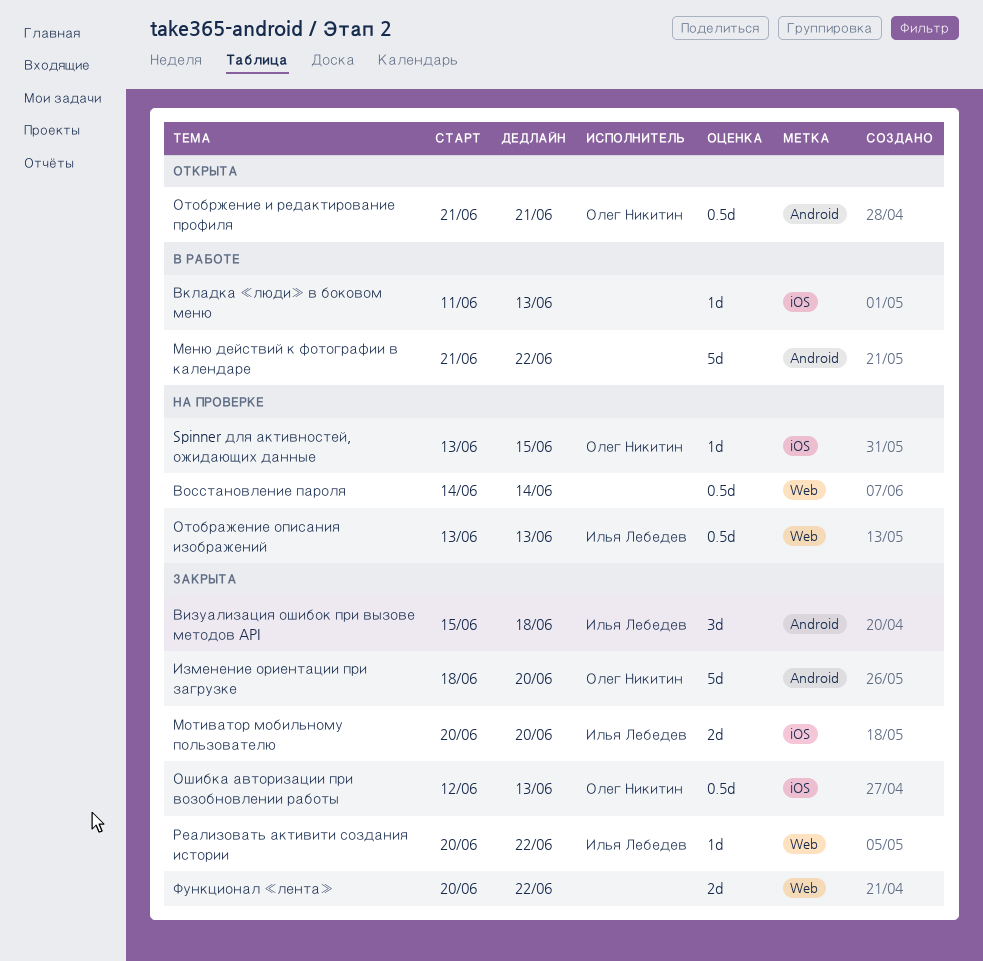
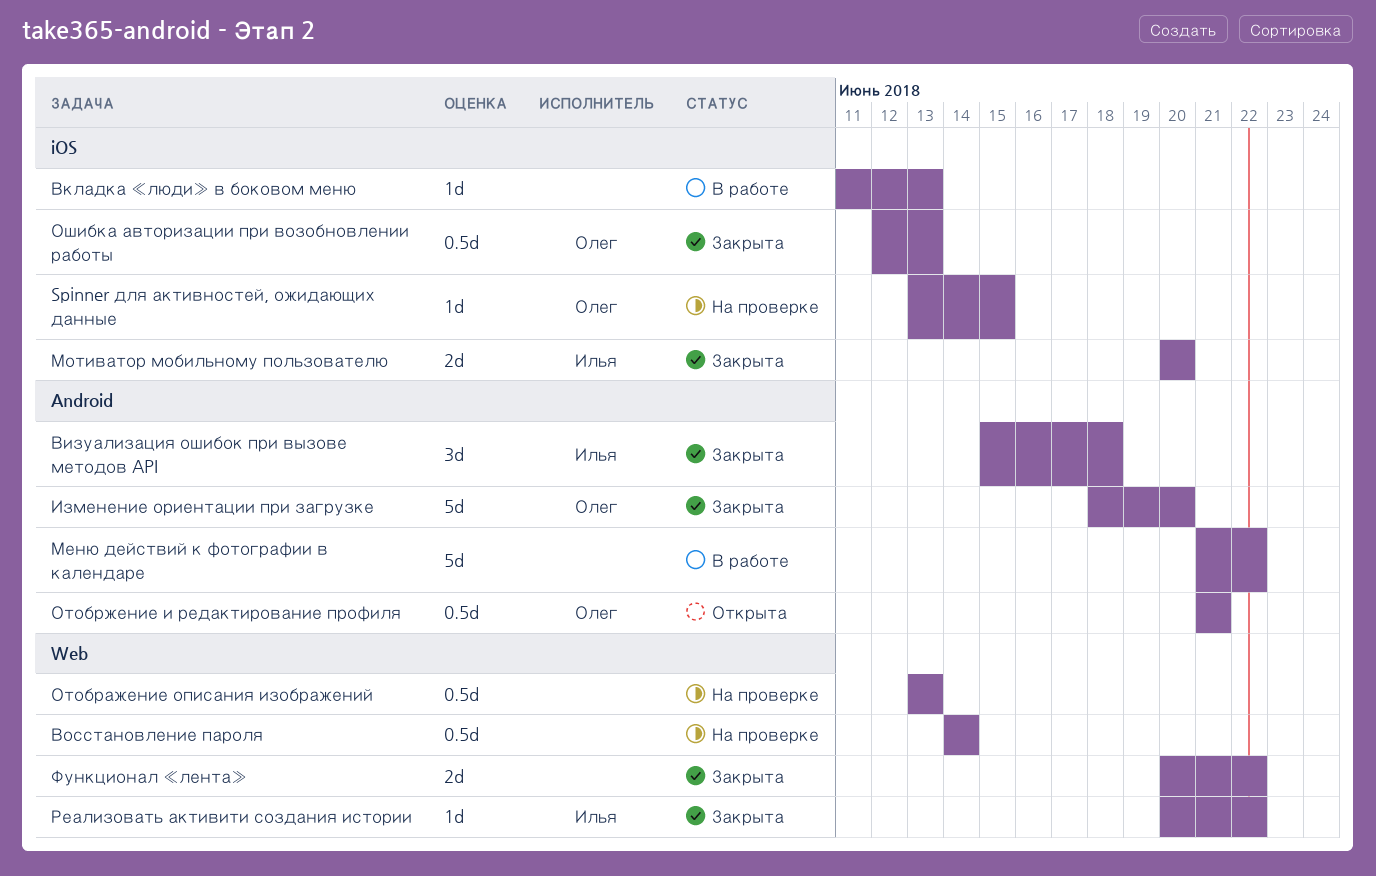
Отображение описания изображений, owner: Илья Лебедев -> none

